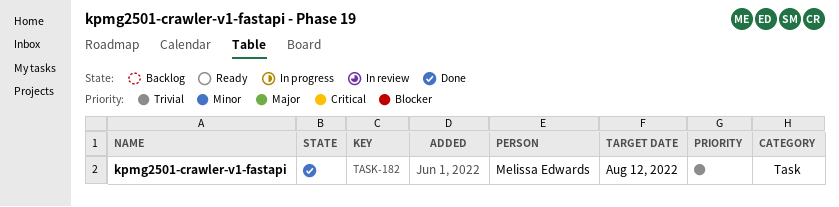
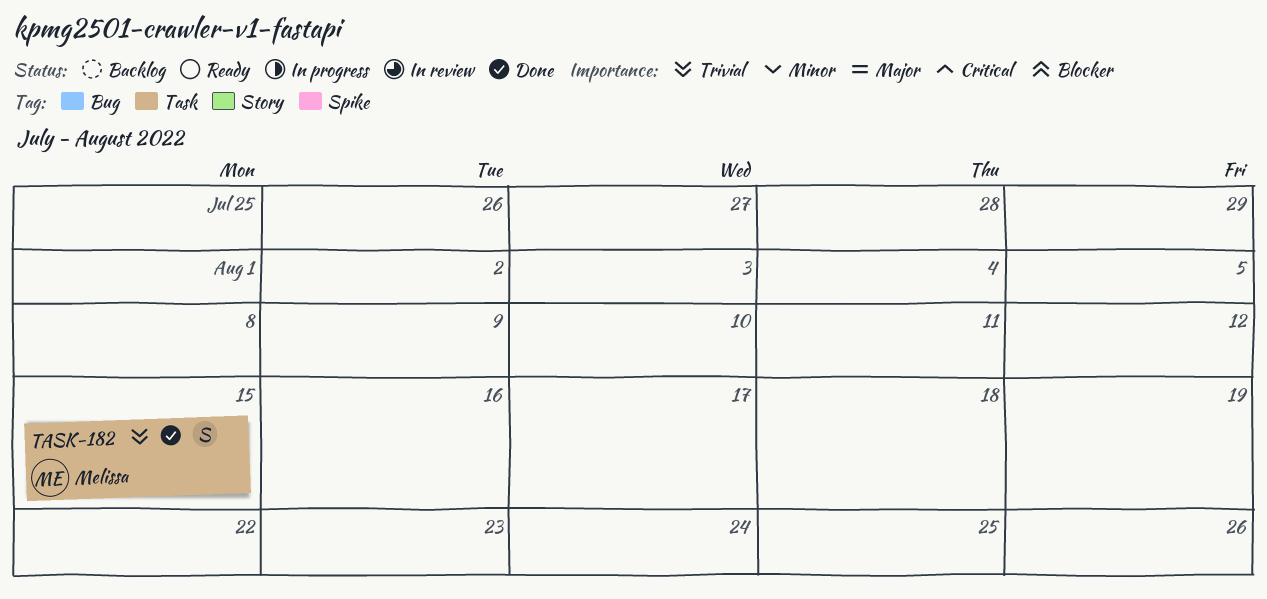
TASK-182, due: Aug 12 -> Aug 15

